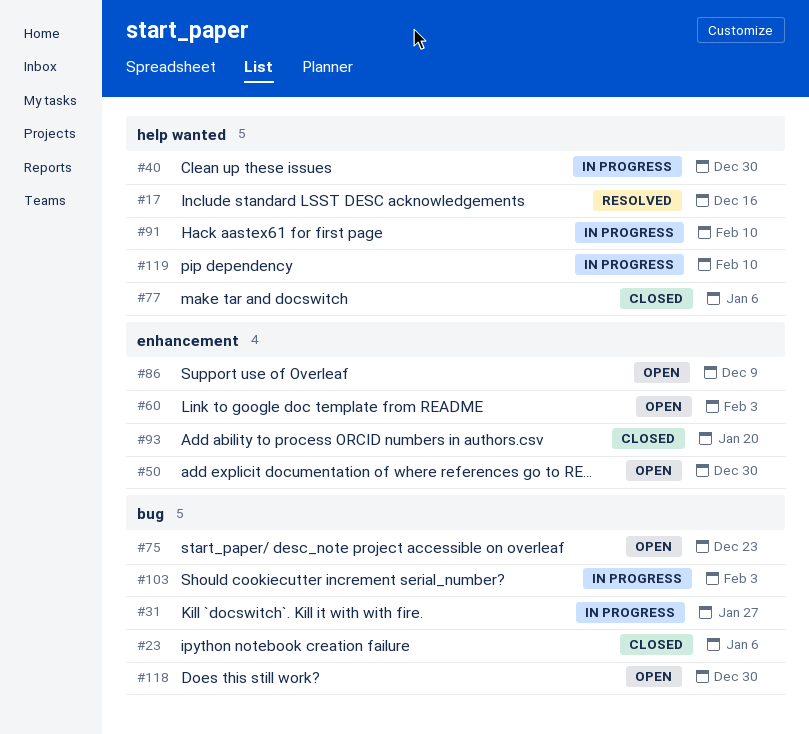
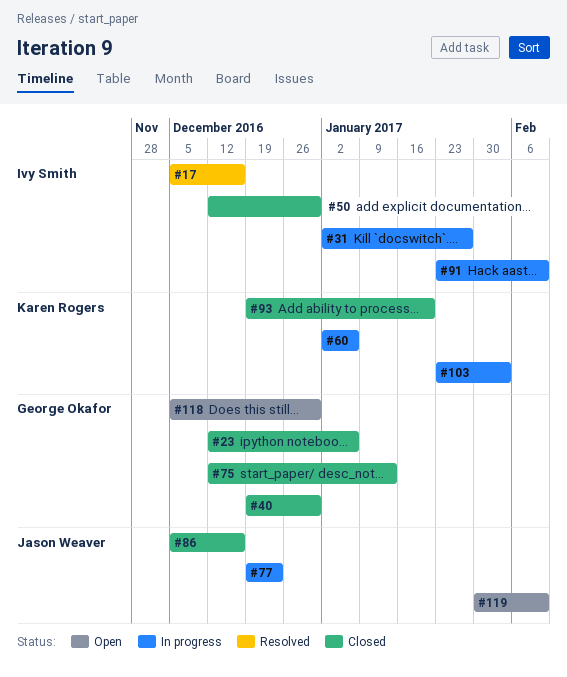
#40, status: In progress -> Closed
#50, status: Open -> Closed
#60, status: Open -> In progress
#60, due: Feb 3 -> Jan 6
#75, status: Open -> Closed
#75, due: Dec 23 -> Jan 13
#77, status: Closed -> In progress
#77, due: Jan 6 -> Dec 23
#86, status: Open -> Closed
#86, due: Dec 9 -> Dec 16
#119, status: In progress -> Open

